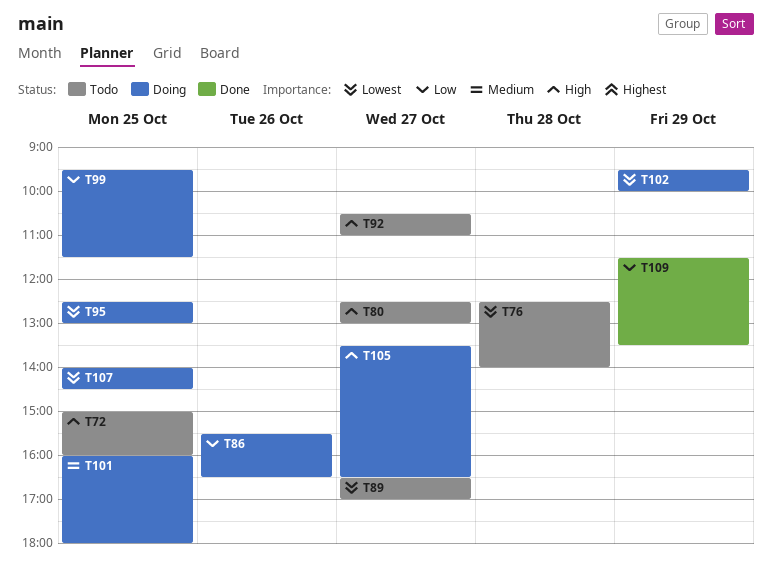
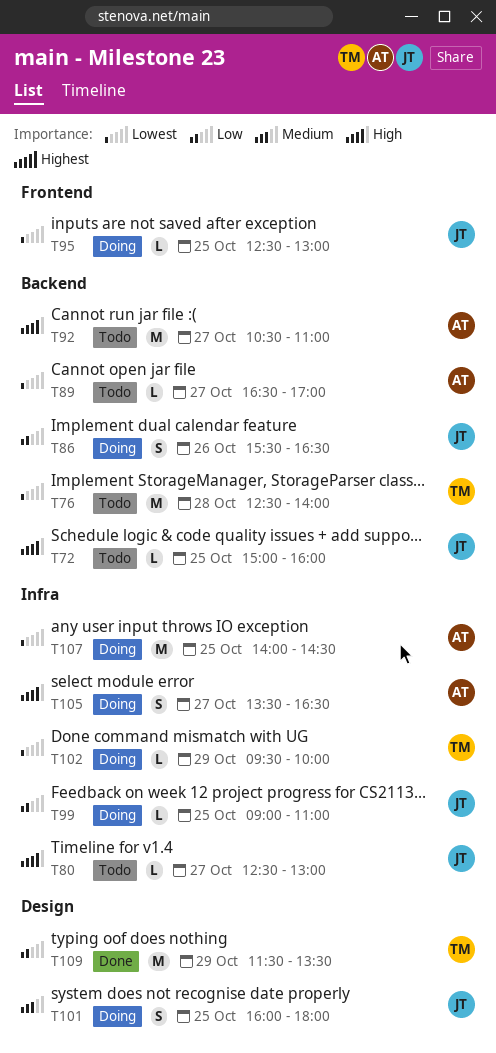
T99, begins: 09:30 -> 09:00
T99, ends: 11:30 -> 11:00

